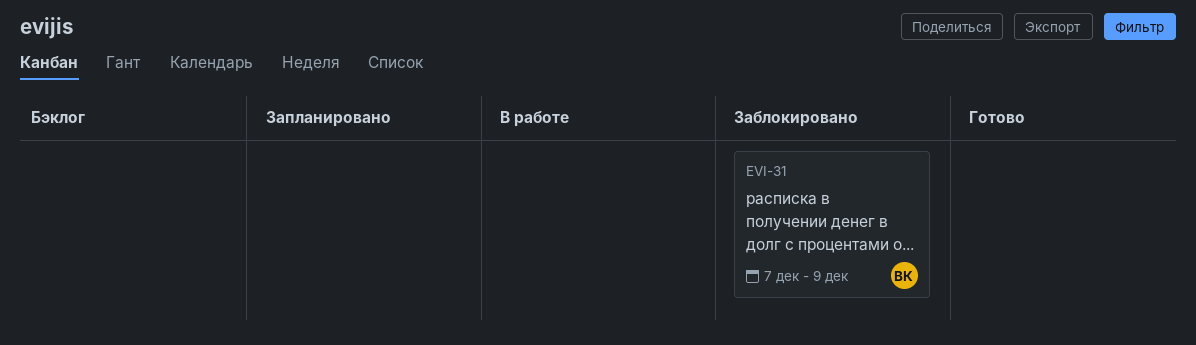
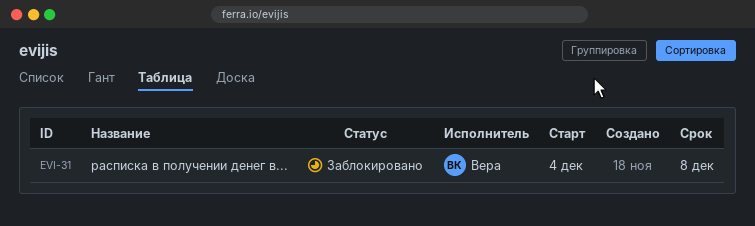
EVI-31, start: Dec 7 -> Dec 4
EVI-31, due: Dec 9 -> Dec 8

